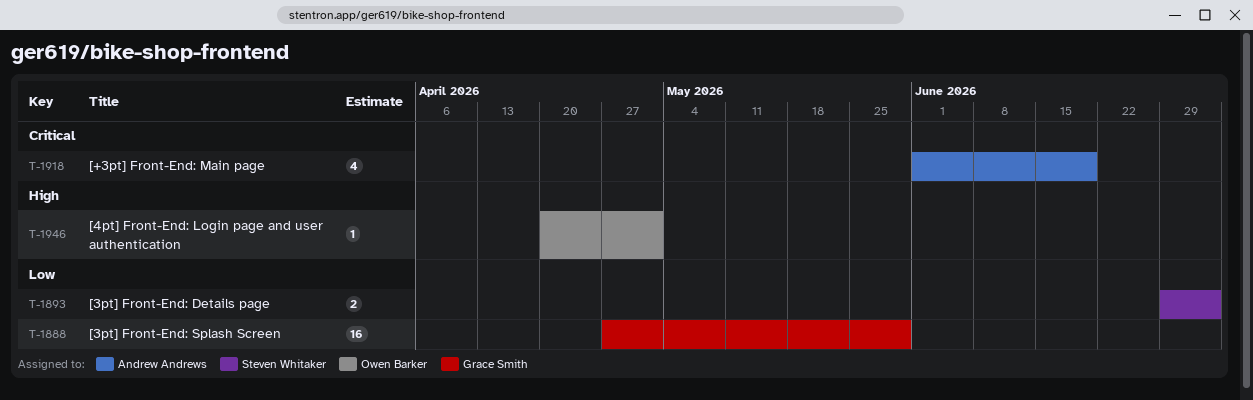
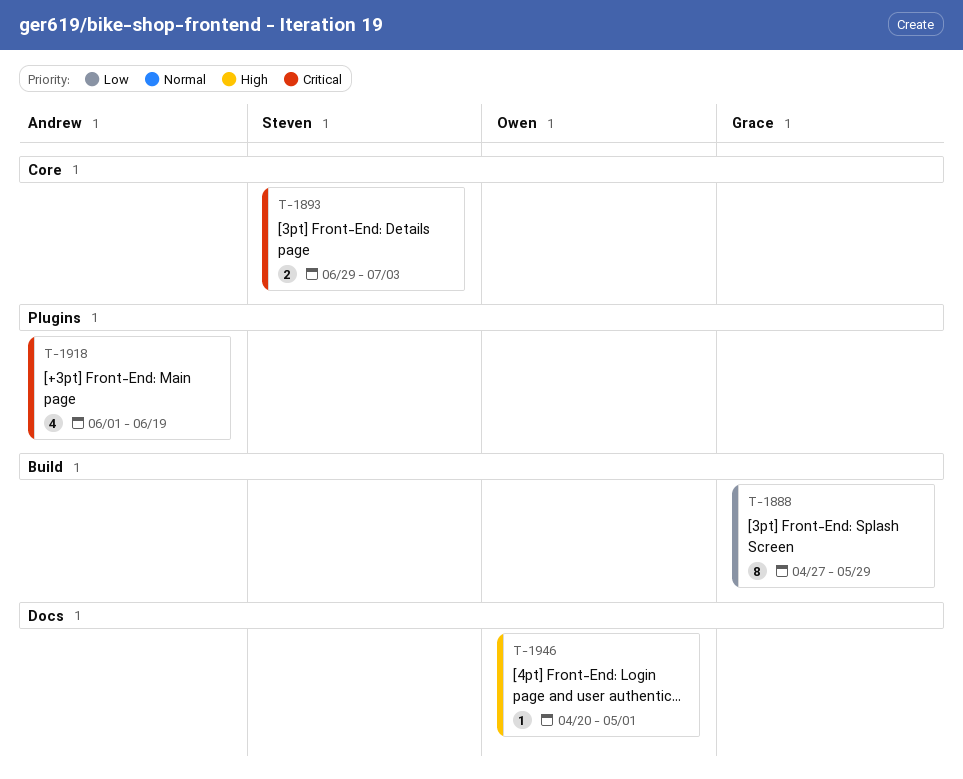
T-1888, estimate: 16 -> 8
T-1893, priority: Low -> Critical

